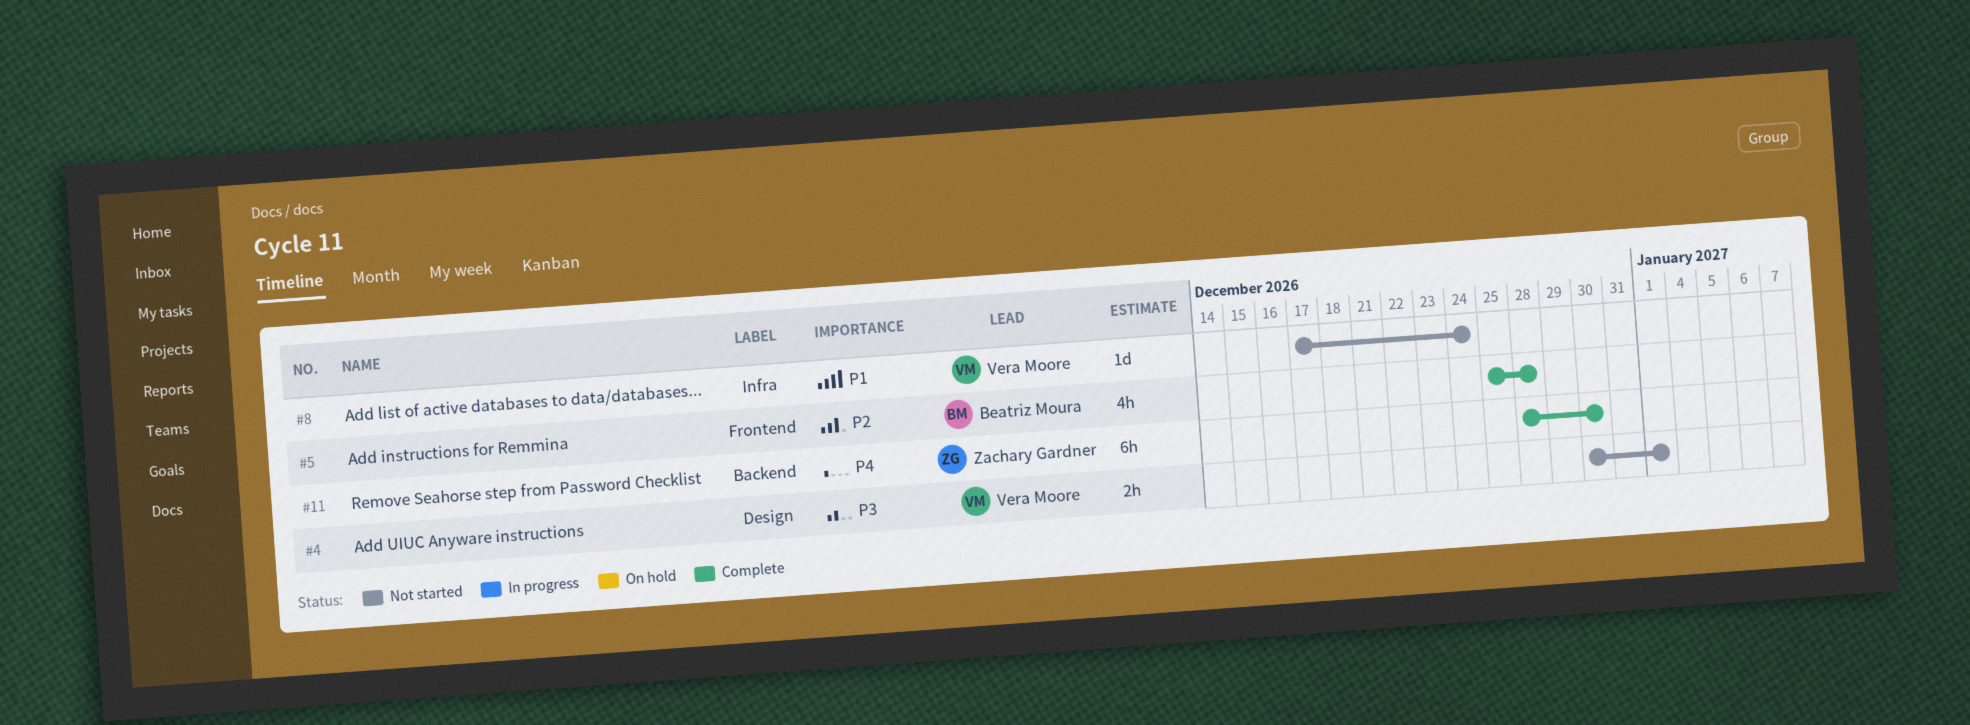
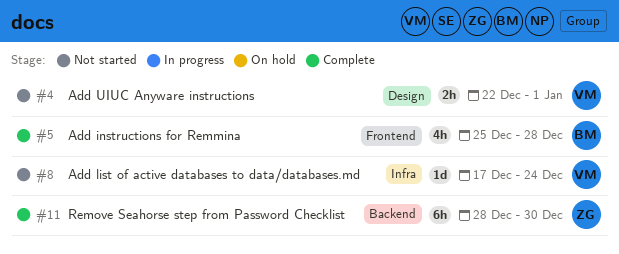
#4, start: Dec 30 -> Dec 22

